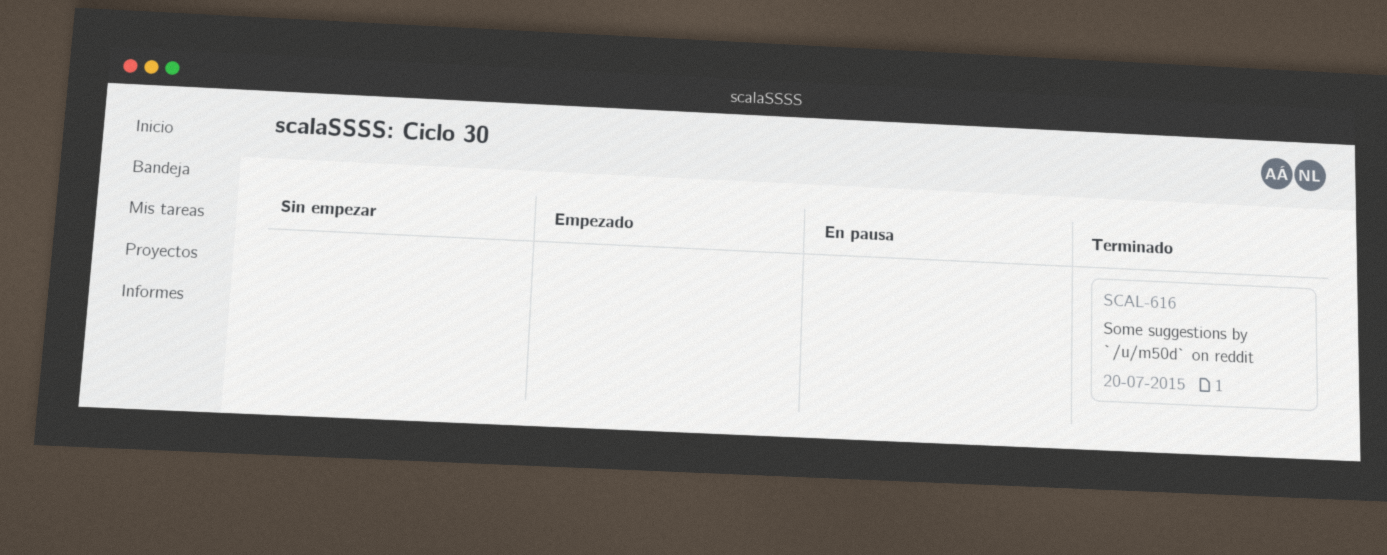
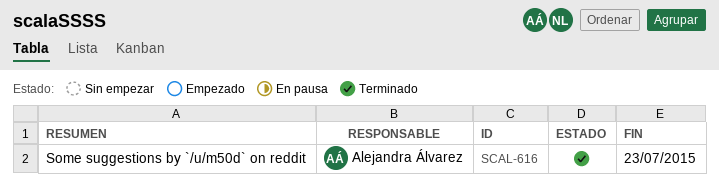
SCAL-616, due: Jul 20 -> Jul 23

